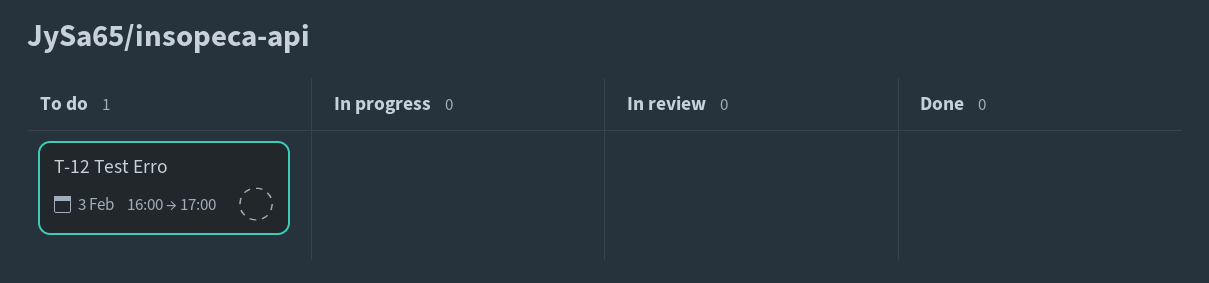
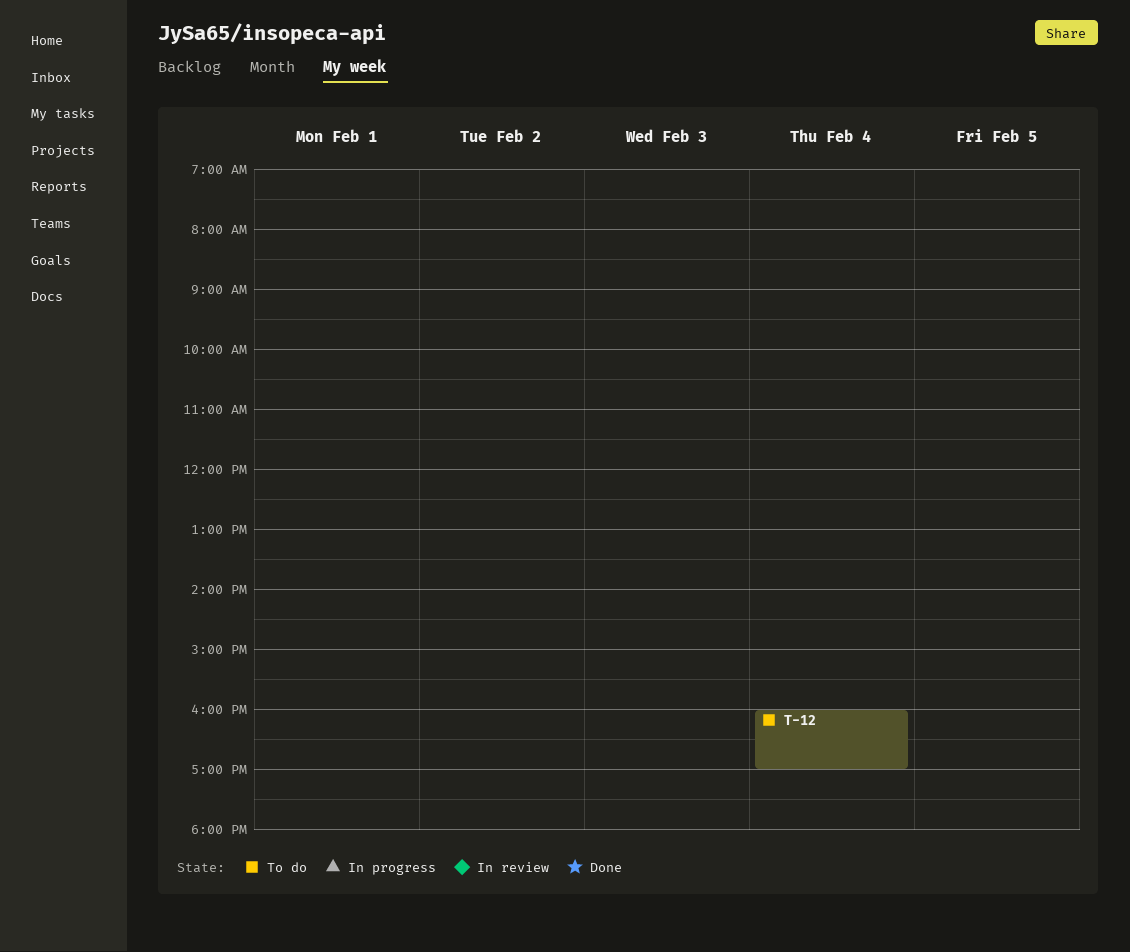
T-12, day: Feb 3 -> Feb 4

